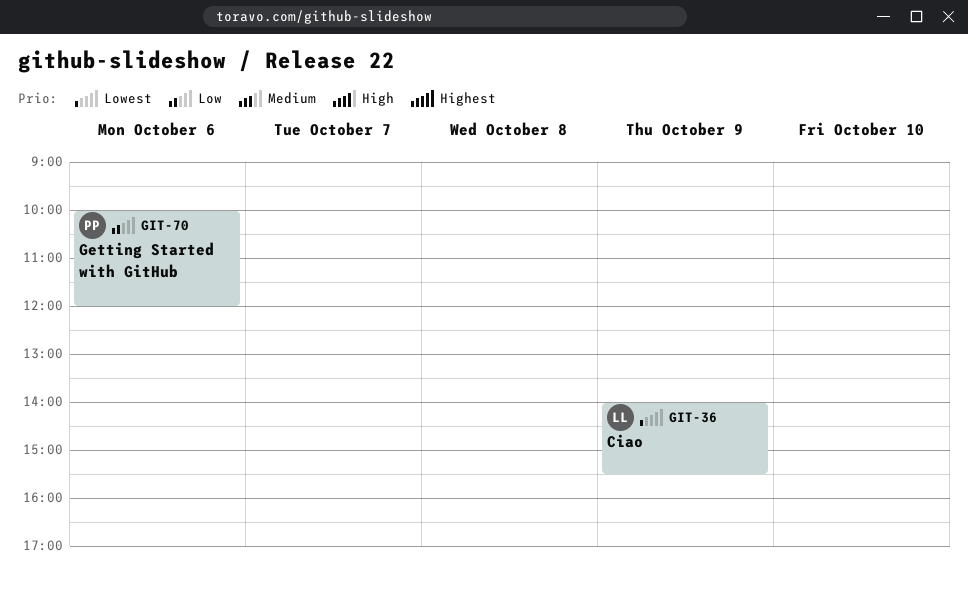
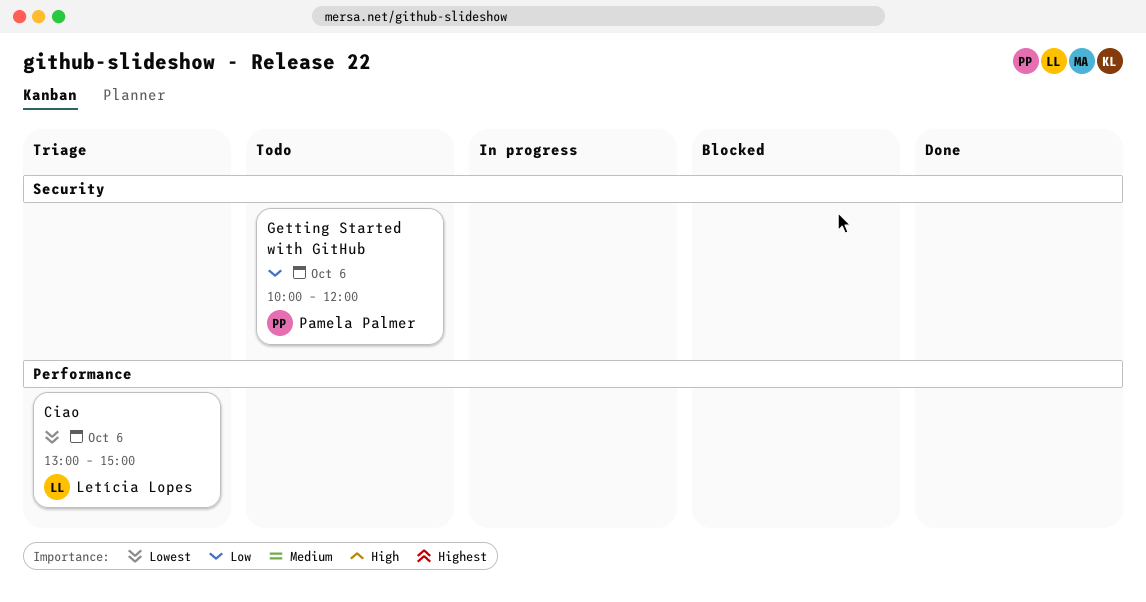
Ciao, day: Oct 9 -> Oct 6
Ciao, begins: 14:00 -> 13:00
Ciao, ends: 15:30 -> 15:00

